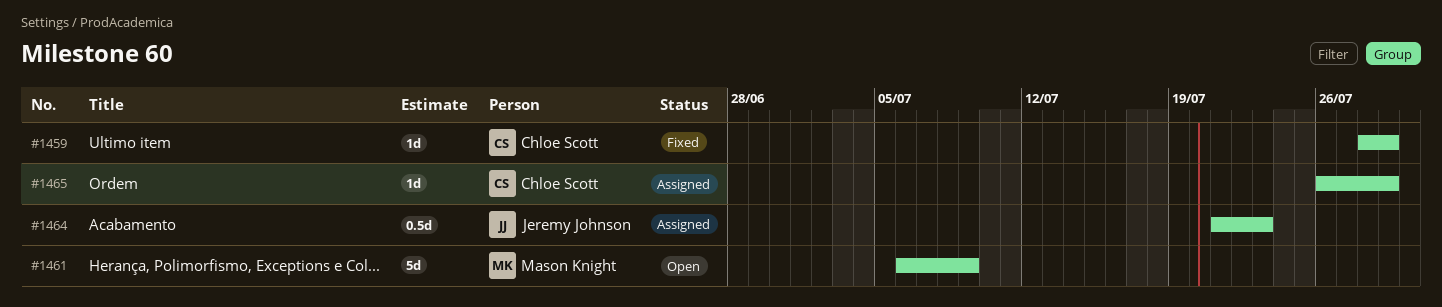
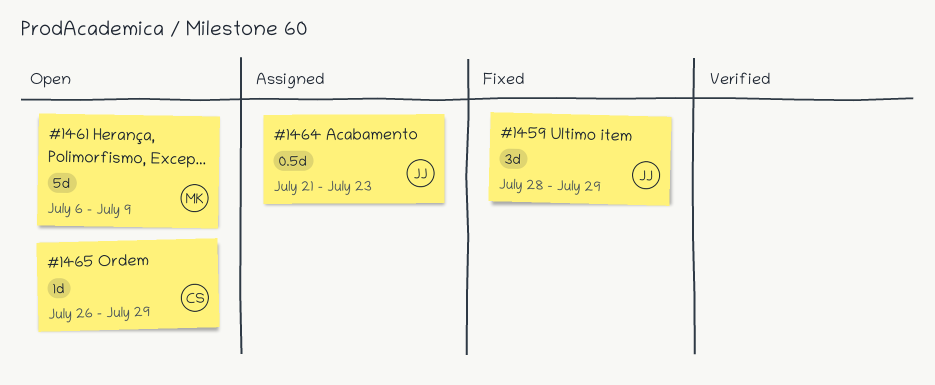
#1459, owner: Chloe Scott -> Jeremy Johnson
#1459, estimate: 1d -> 3d
#1465, status: Assigned -> Open

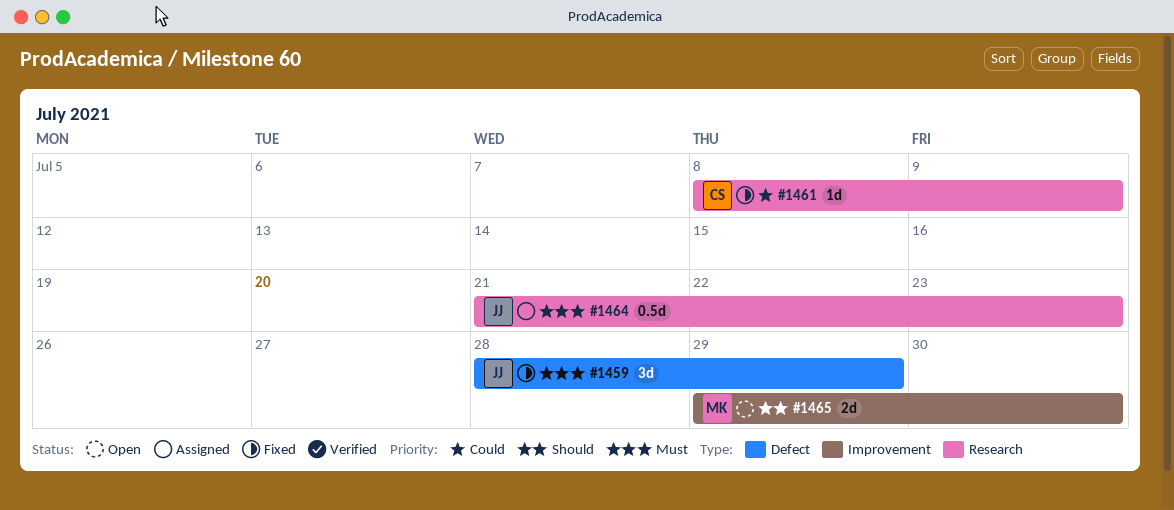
#1461, status: Open -> Fixed
#1461, owner: MK -> CS
#1461, estimate: 5d -> 1d
#1461, start: Jul 6 -> Jul 8
#1465, owner: CS -> MK
#1465, estimate: 1d -> 2d
#1465, start: Jul 26 -> Jul 29
#1465, due: Jul 29 -> Jul 30

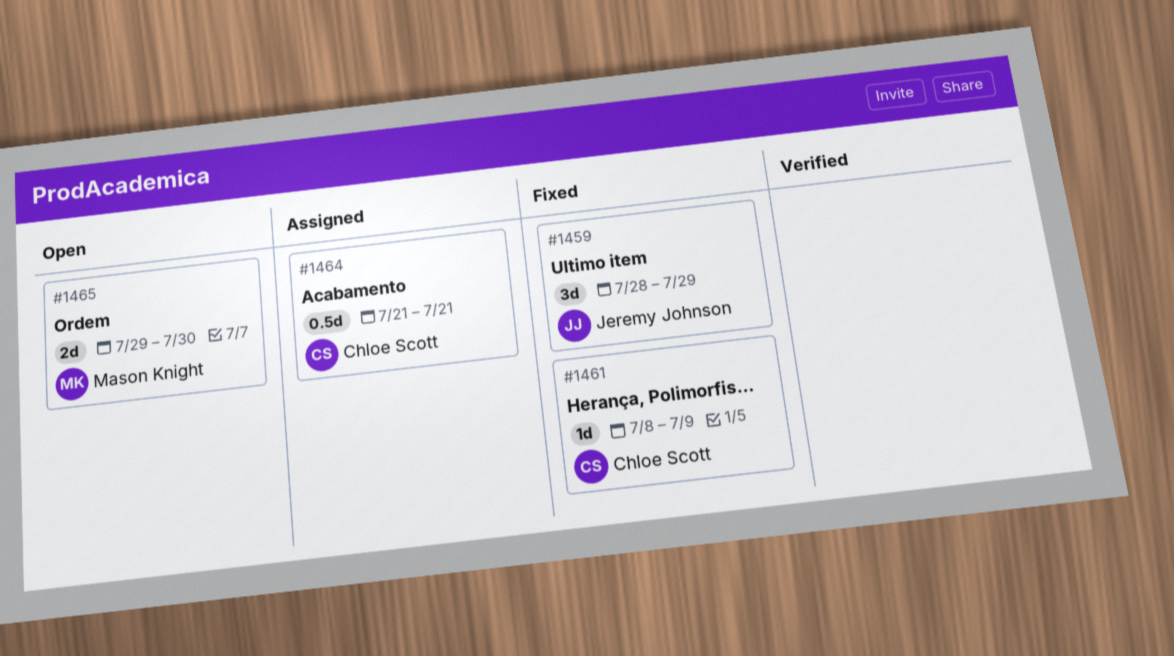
#1464, owner: Jeremy Johnson -> Chloe Scott
#1464, due: Jul 23 -> Jul 21

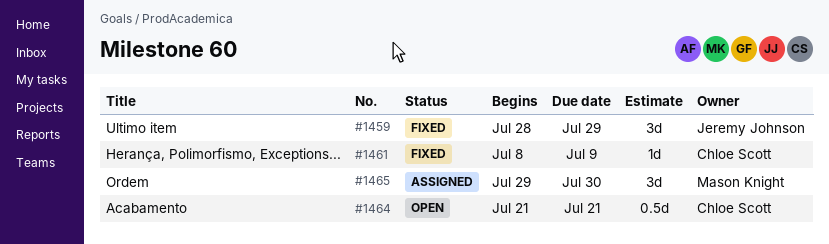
#1464, status: Assigned -> Open
#1465, status: Open -> Assigned
#1465, estimate: 2d -> 3d

